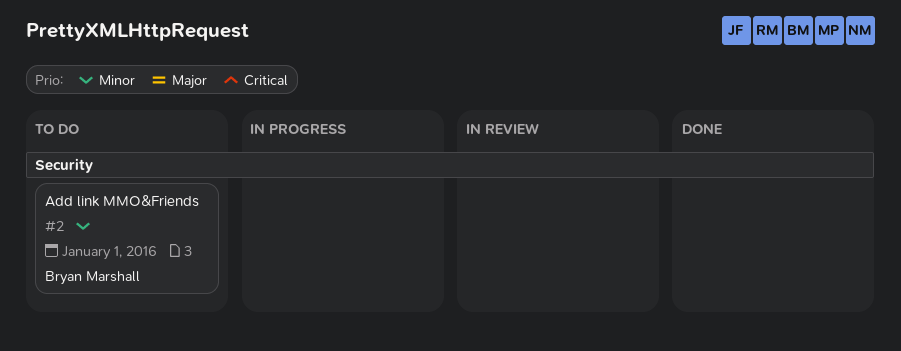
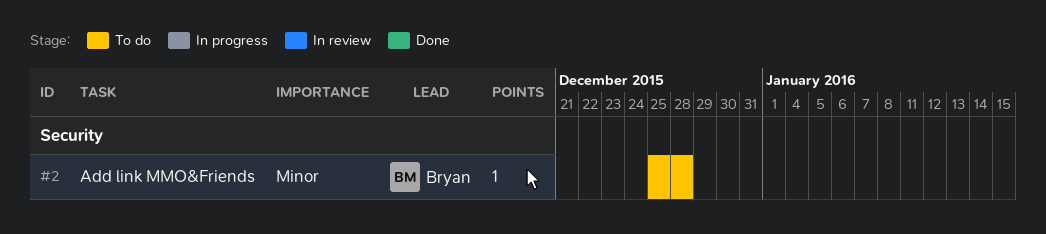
#2, due: Jan 1 -> Dec 28

